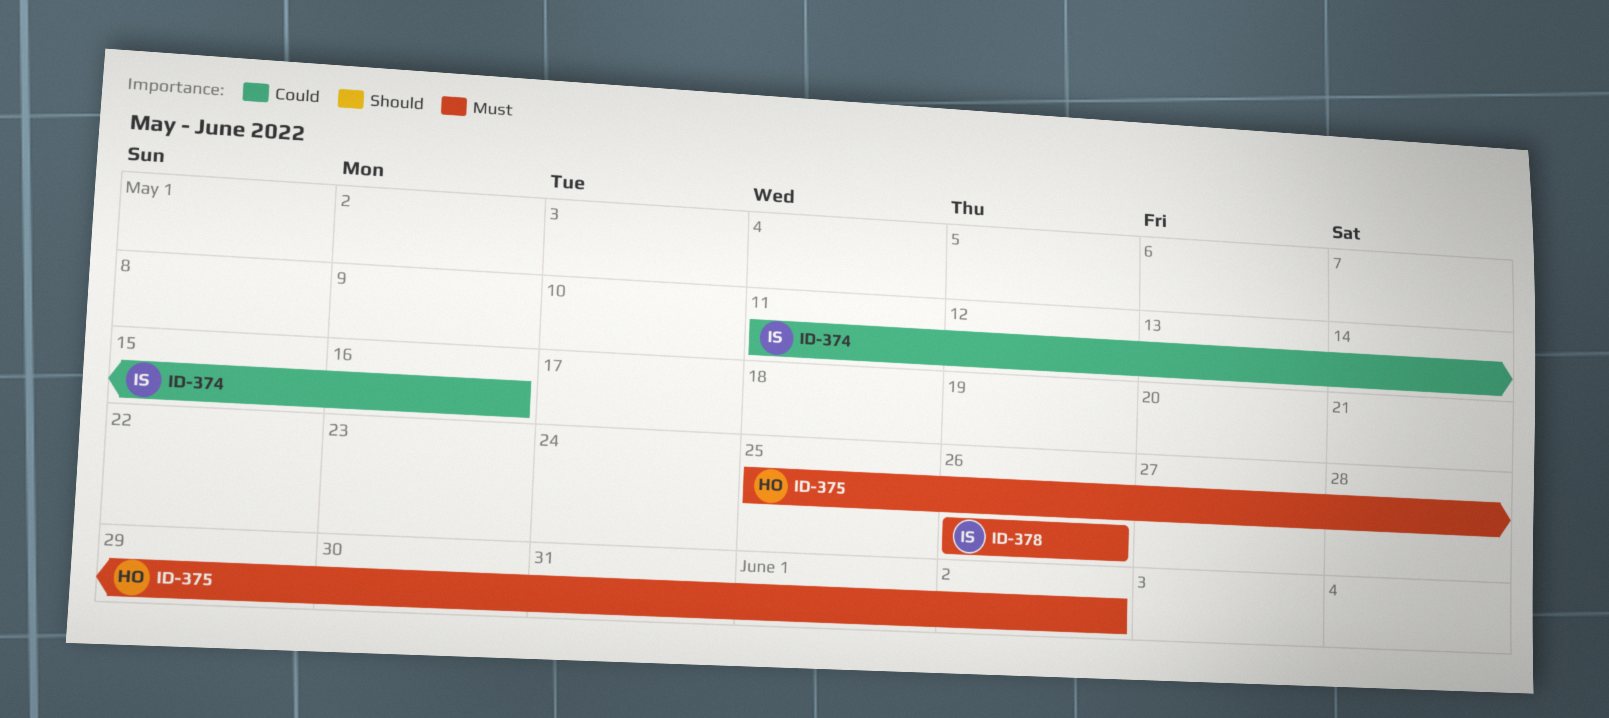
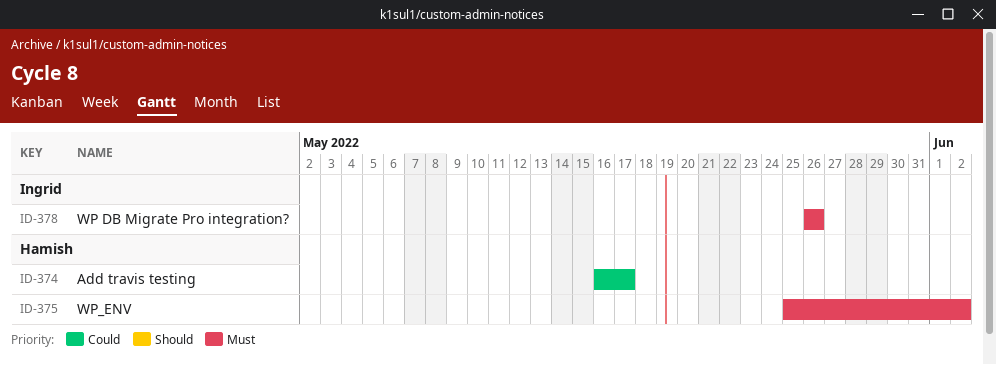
ID-374, owner: Ingrid -> Hamish
ID-374, start: May 11 -> May 16
ID-374, due: May 16 -> May 17

